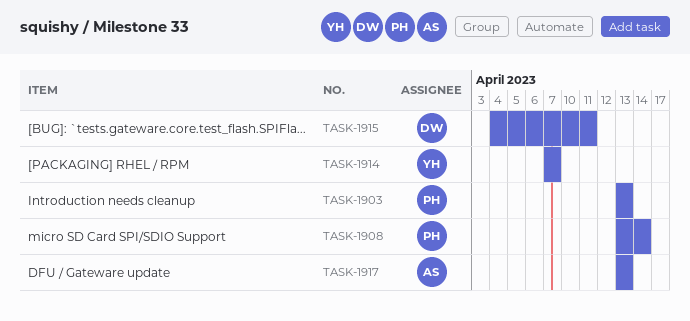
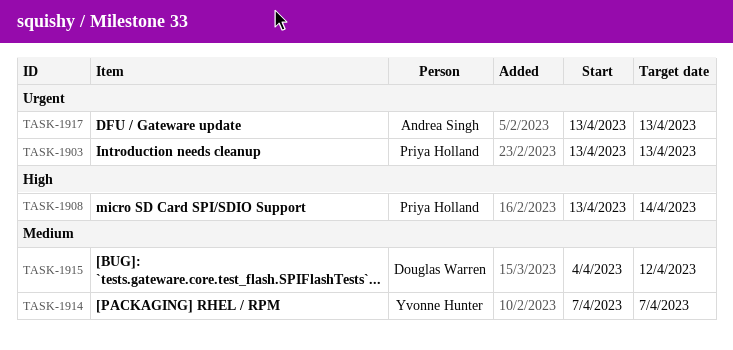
TASK-1915, due: Apr 11 -> Apr 12

